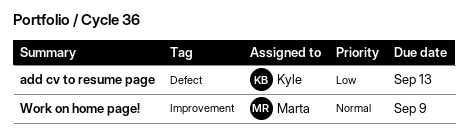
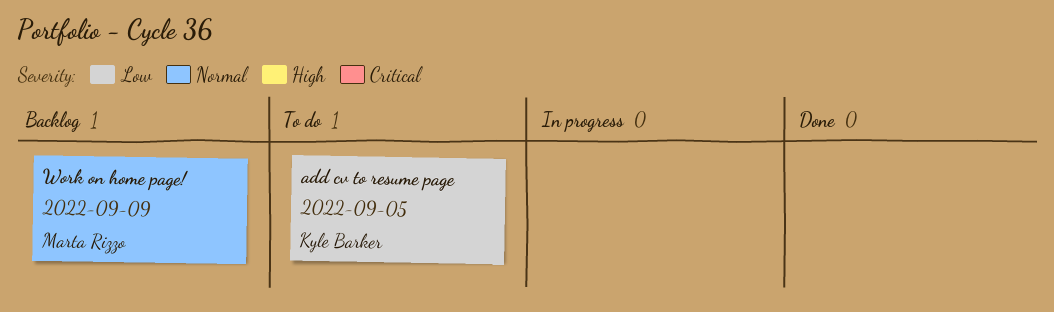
add cv to resume page, due: Sep 13 -> Sep 5

